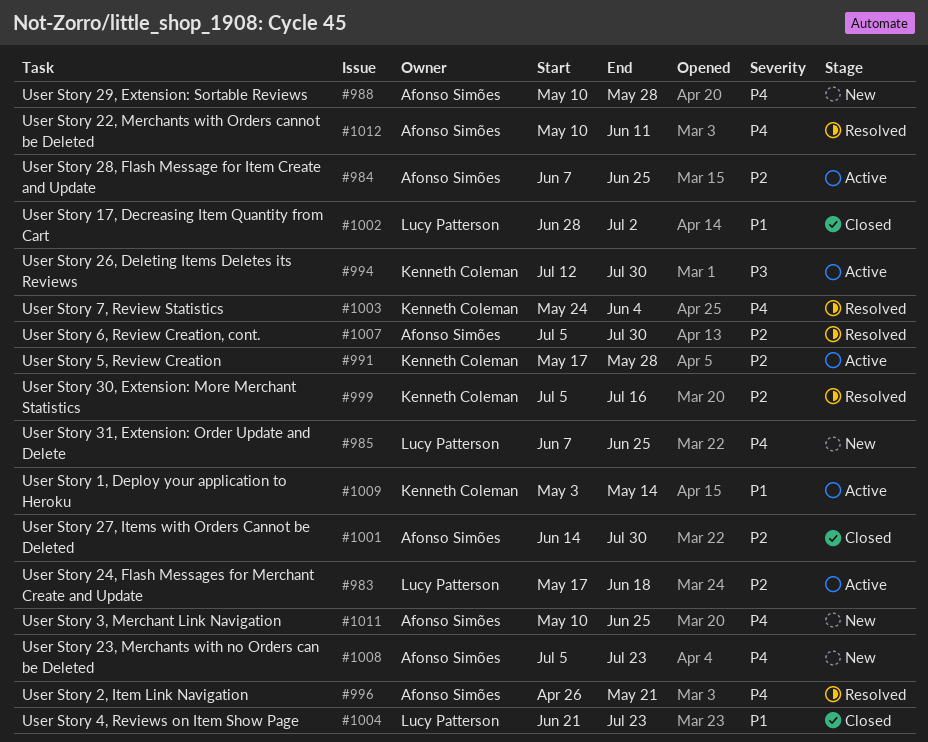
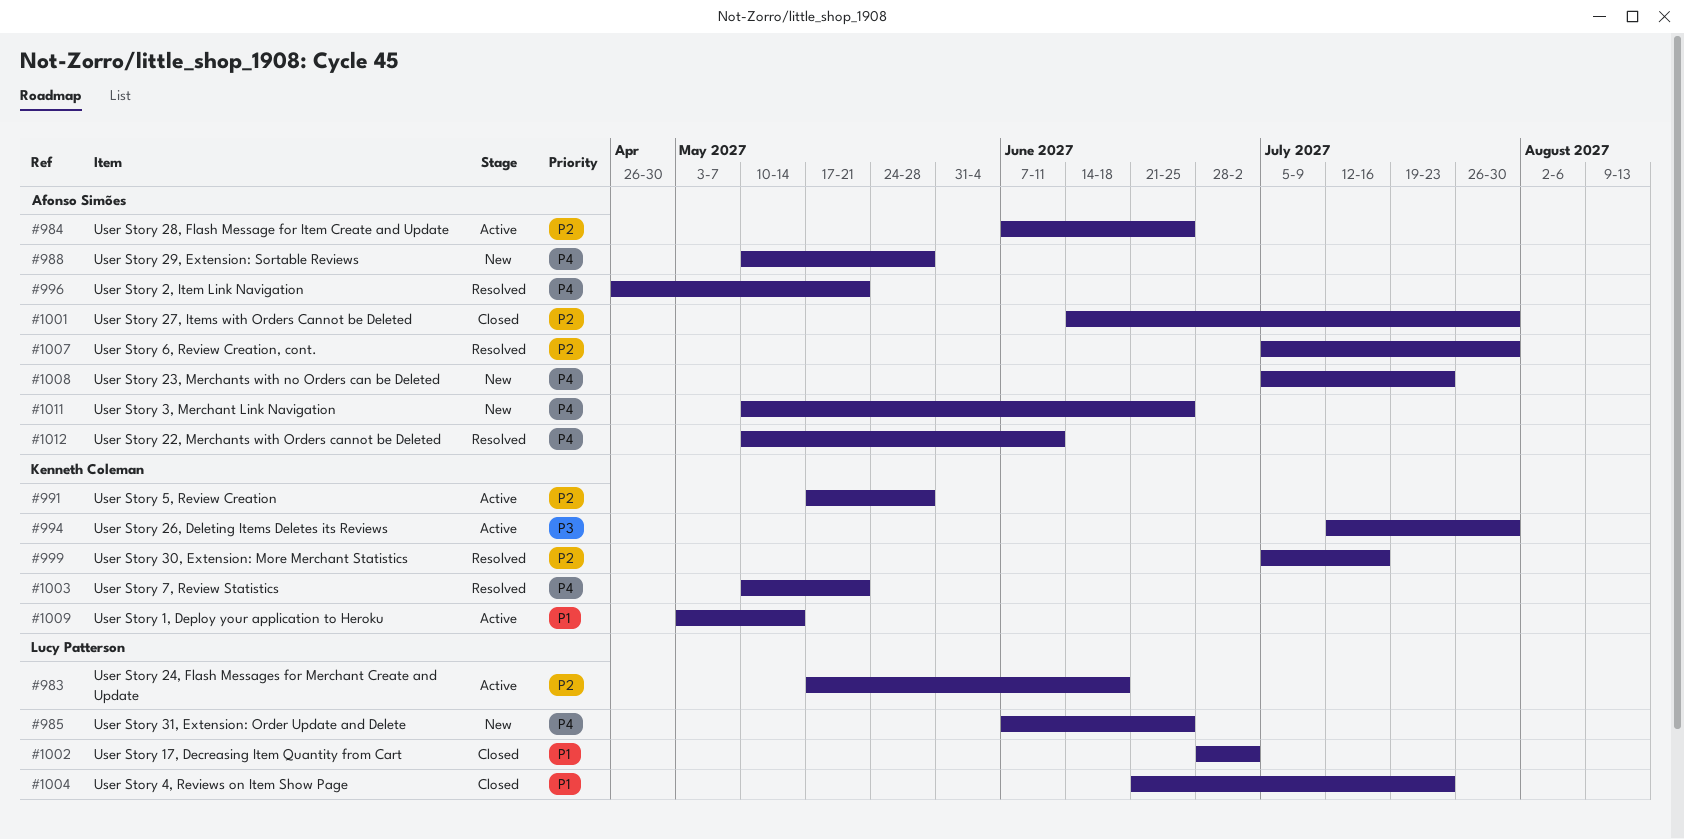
#1003, start: May 24 -> May 10
#1003, due: Jun 4 -> May 21

